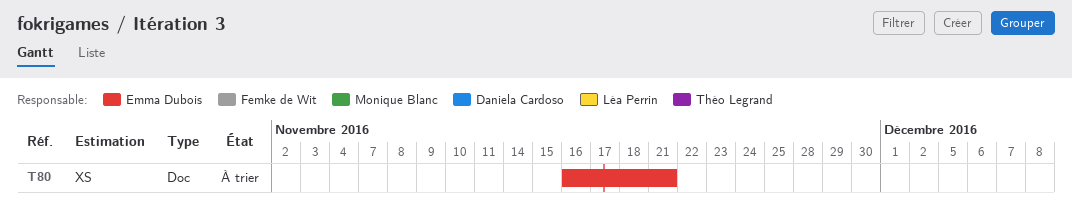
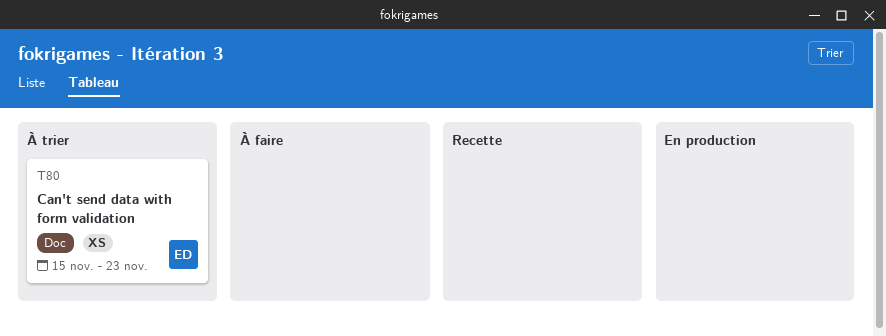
T80, start: Nov 16 -> Nov 15
T80, due: Nov 21 -> Nov 23

